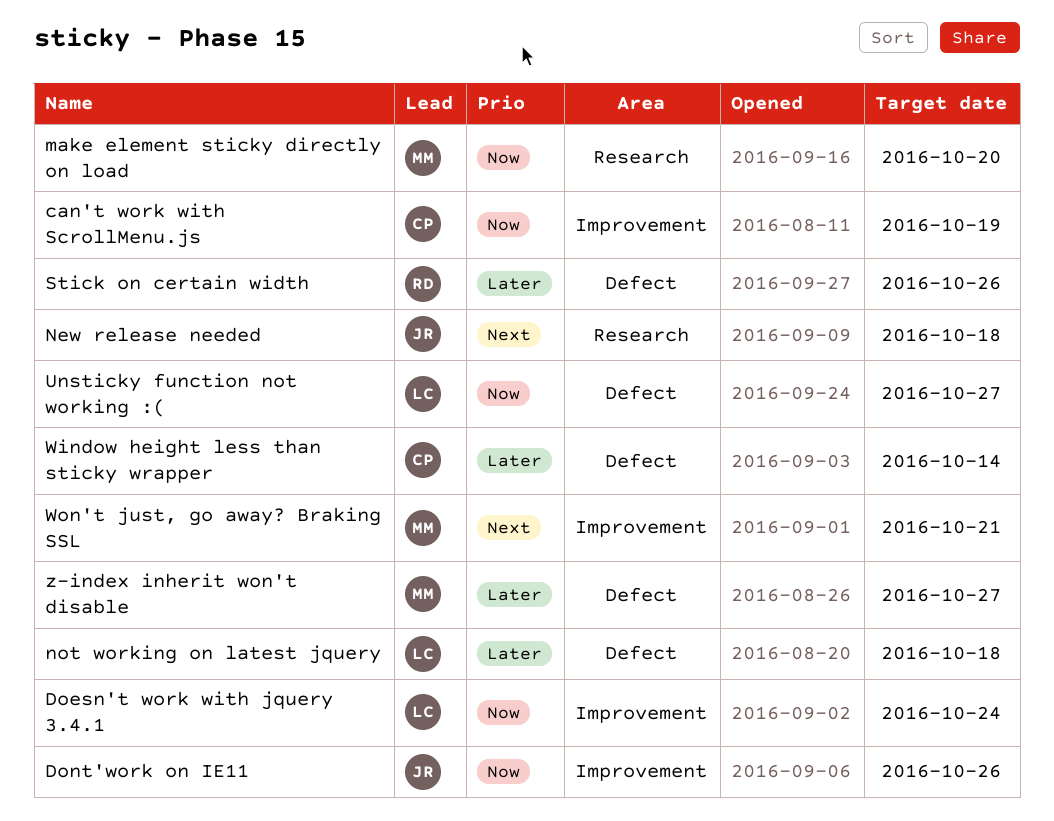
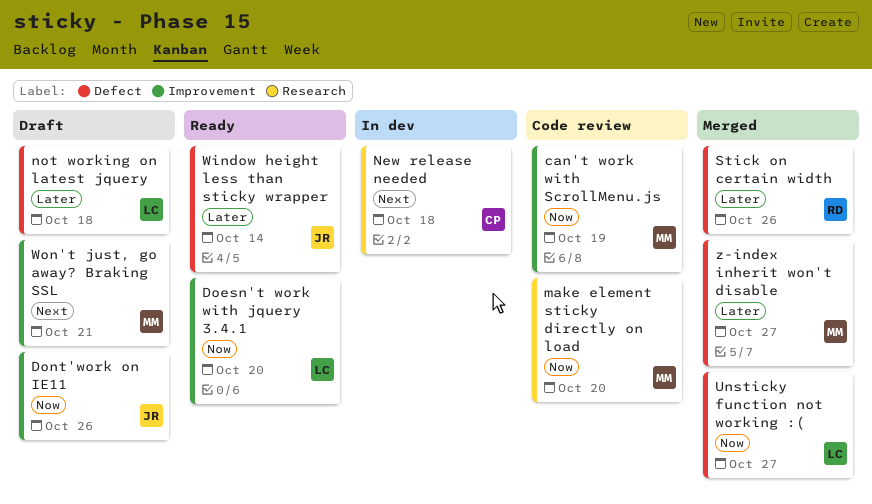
can't work with ScrollMenu.js, owner: CP -> MM
Doesn't work with jquery 3.4.1, due: Oct 24 -> Oct 20
New release needed, owner: JR -> CP
Window height less than sticky wrapper, owner: CP -> JR

